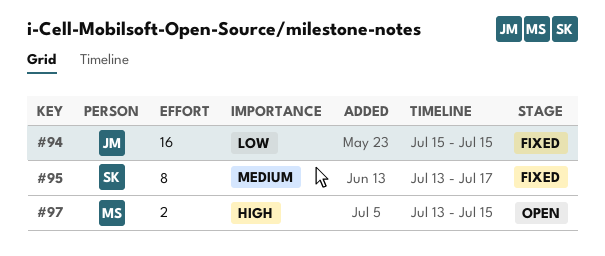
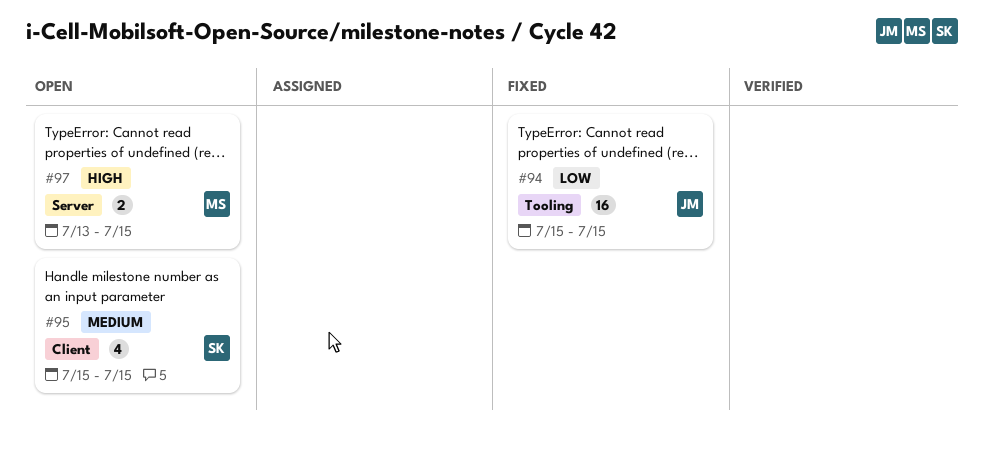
#95, status: Fixed -> Open
#95, estimate: 8 -> 4
#95, start: Jul 13 -> Jul 15
#95, due: Jul 17 -> Jul 15

